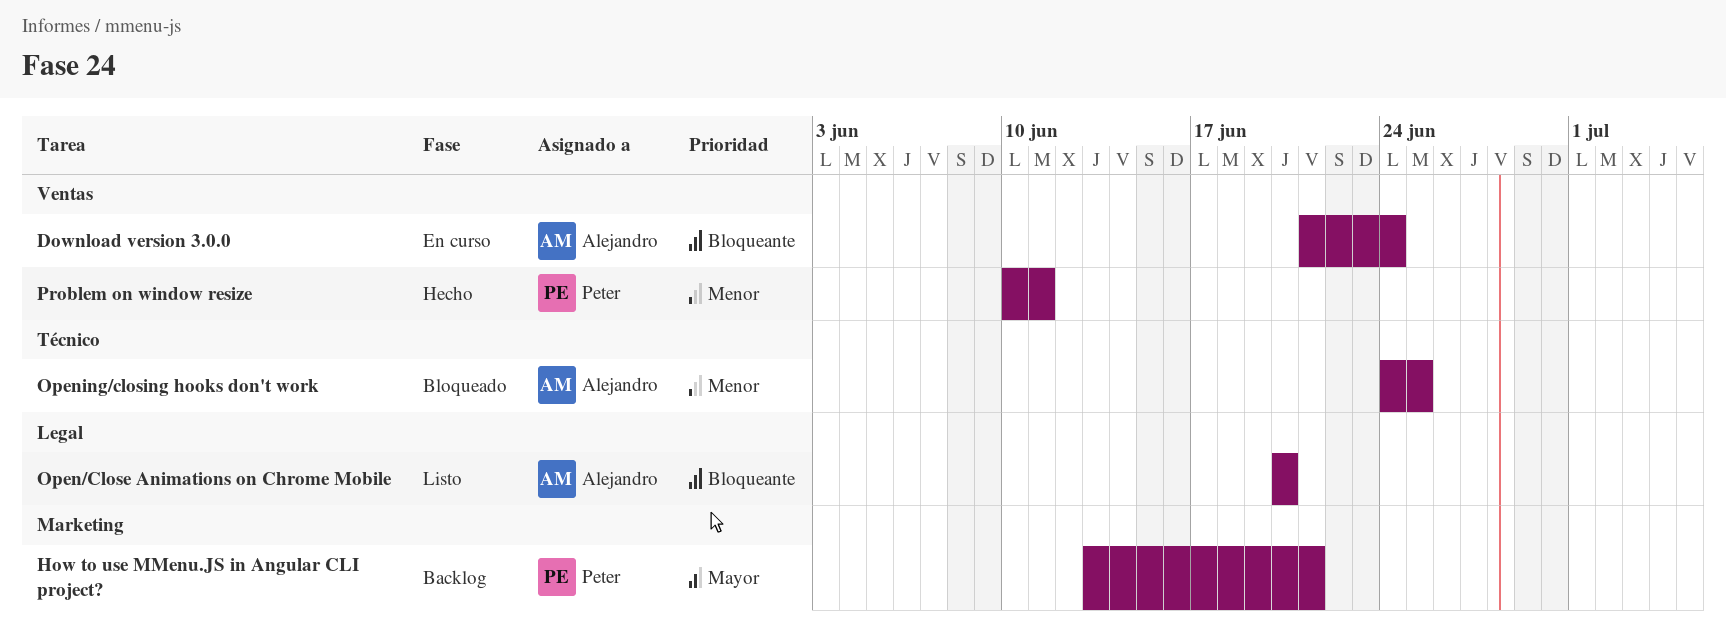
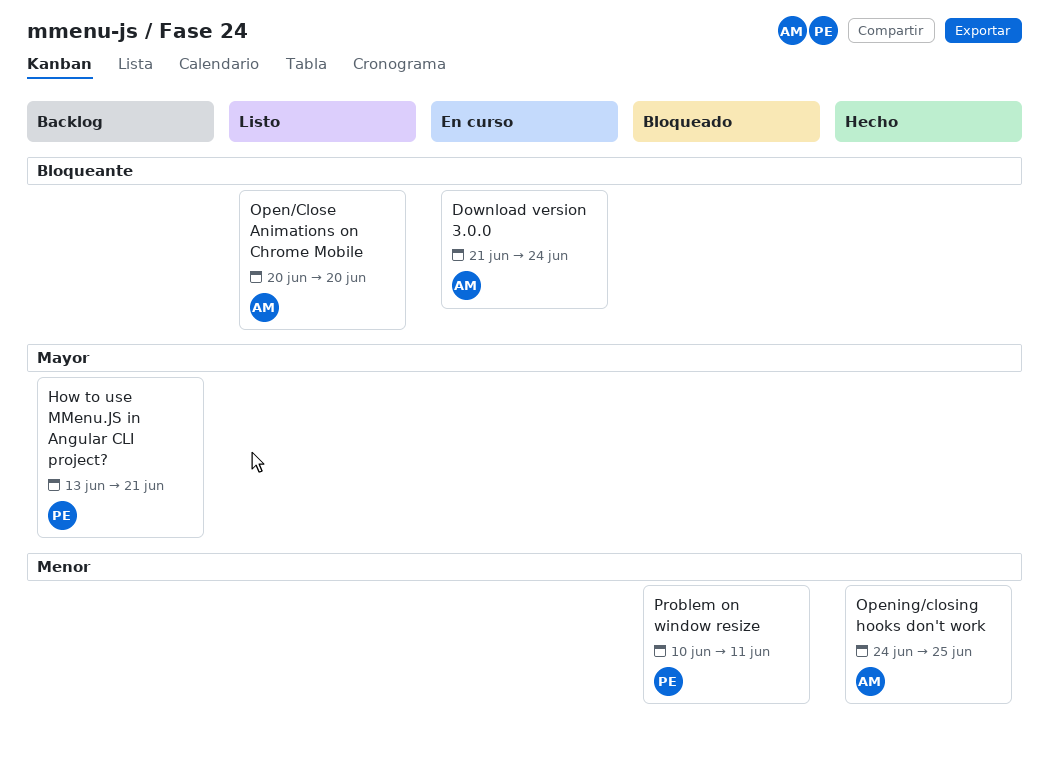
Opening/closing hooks don't work, status: Bloqueado -> Hecho
Problem on window resize, status: Hecho -> Bloqueado

